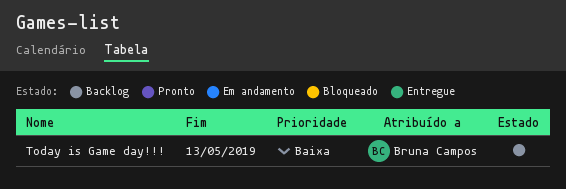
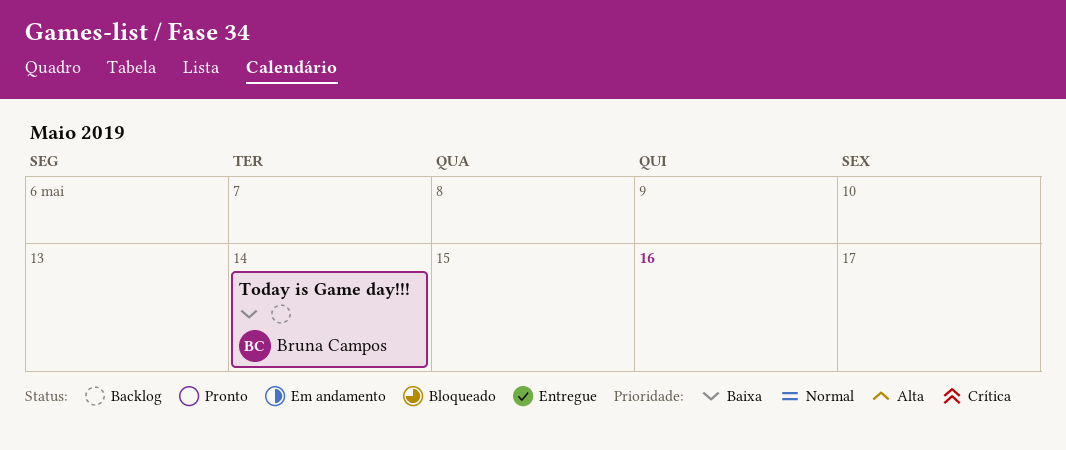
Today is Game day!!!, due: May 13 -> May 14

